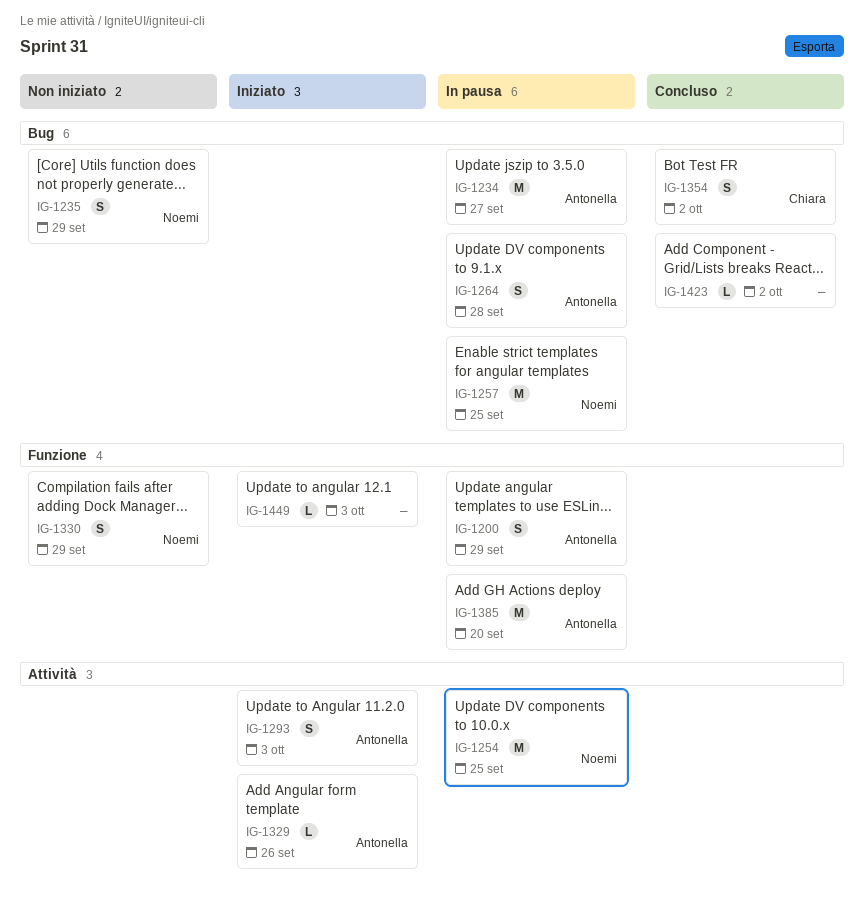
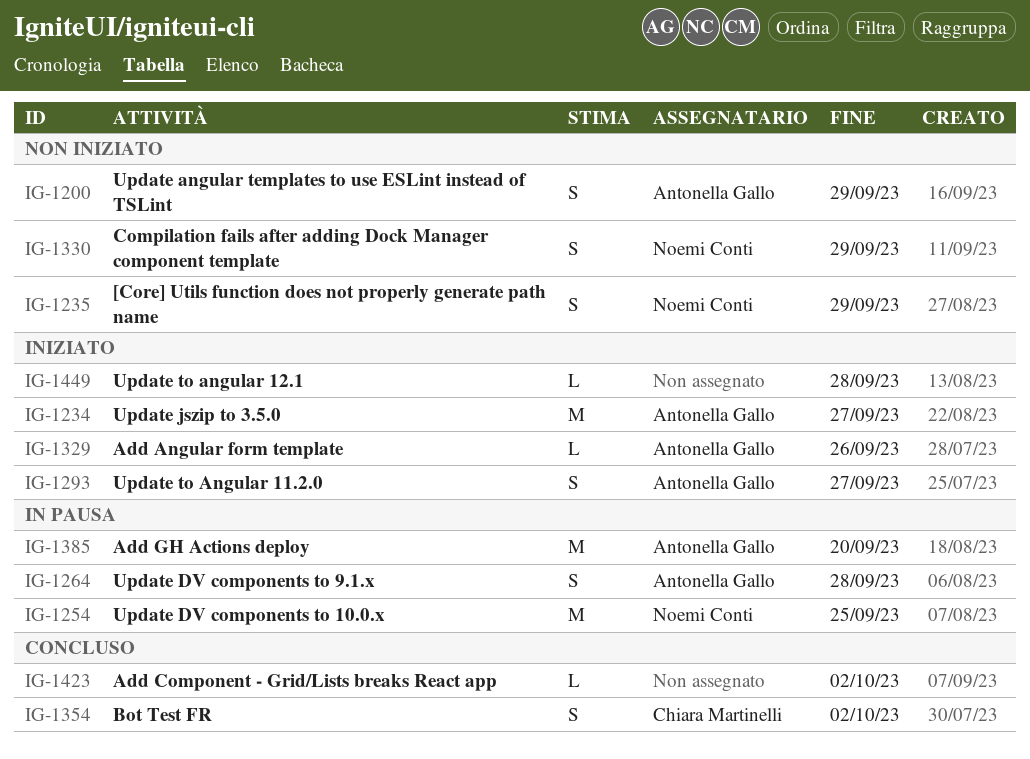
IG-1200, status: In pausa -> Non iniziato
IG-1234, status: In pausa -> Iniziato
IG-1257: present -> none
IG-1293, due: Oct 3 -> Sep 27
IG-1449, due: Oct 3 -> Sep 28

